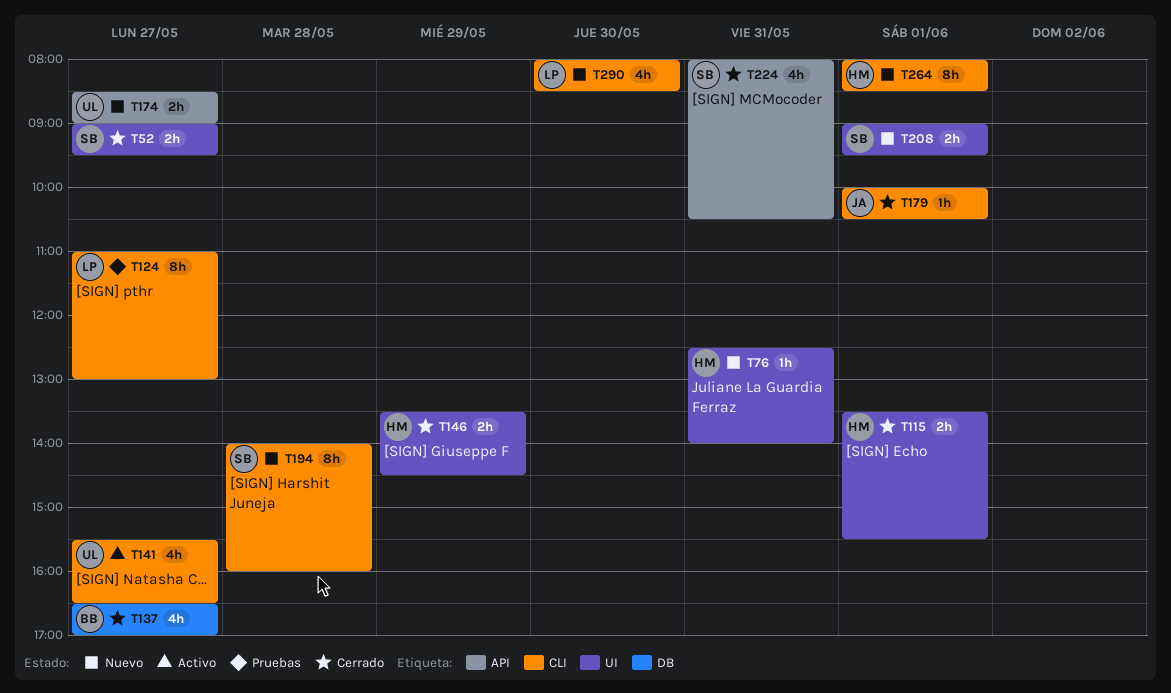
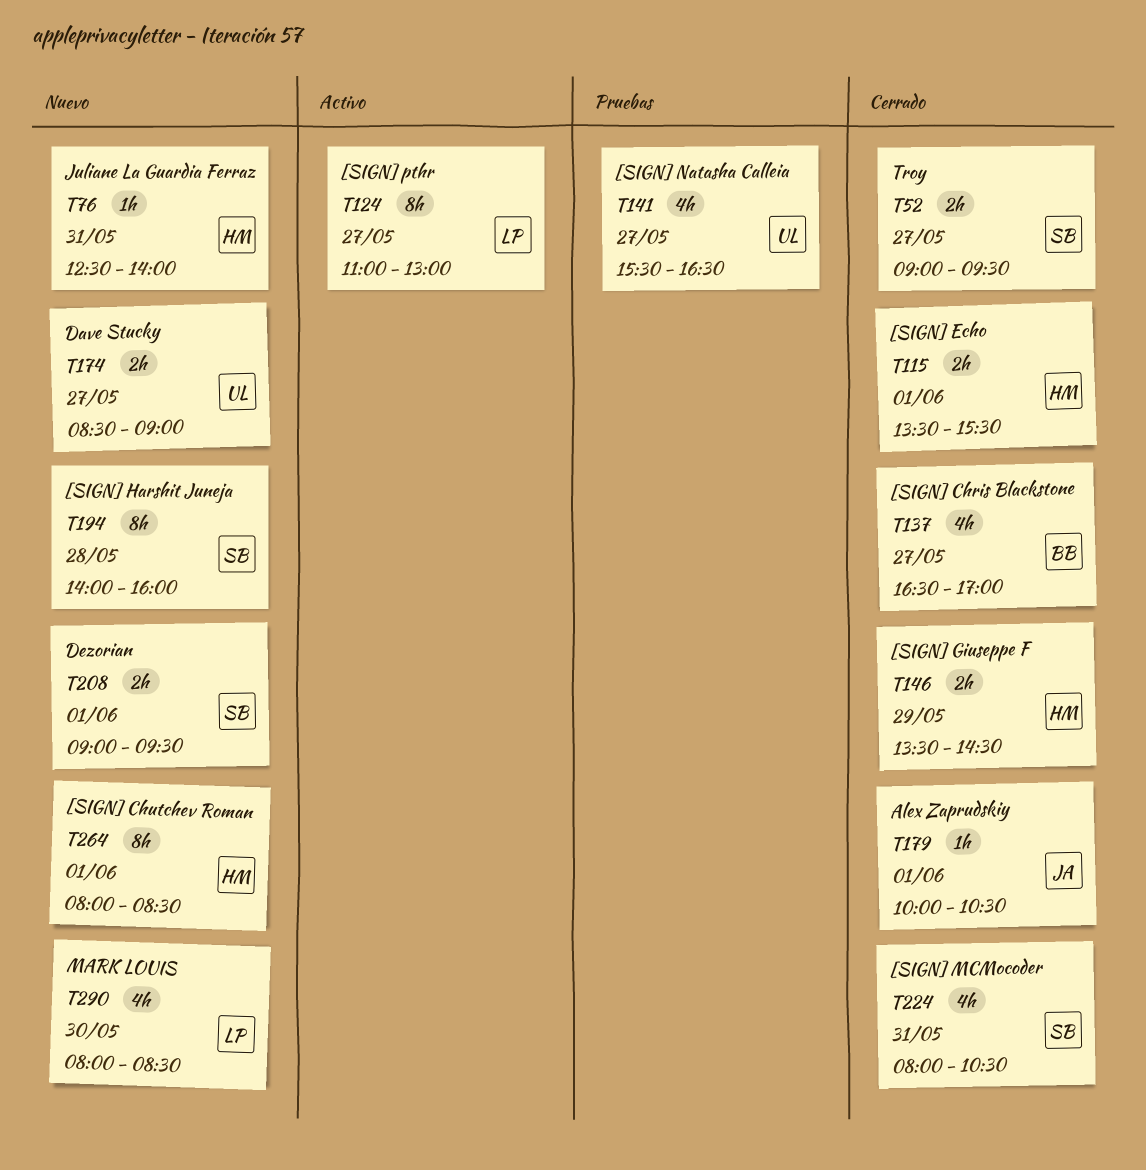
T124, status: Pruebas -> Activo
T141, status: Activo -> Pruebas

